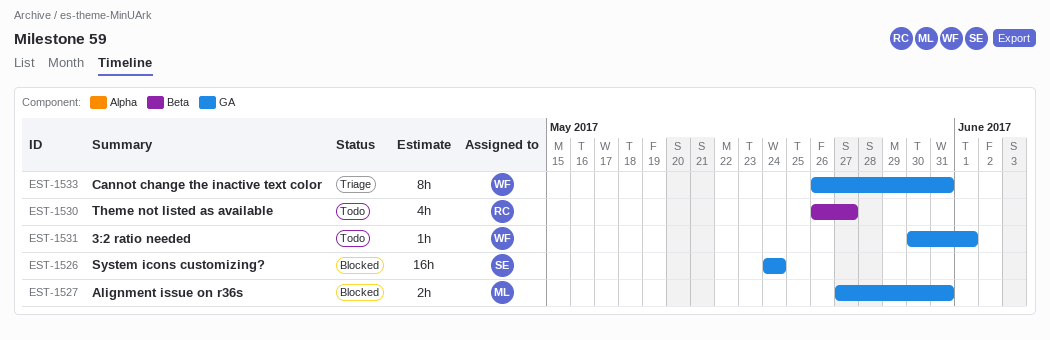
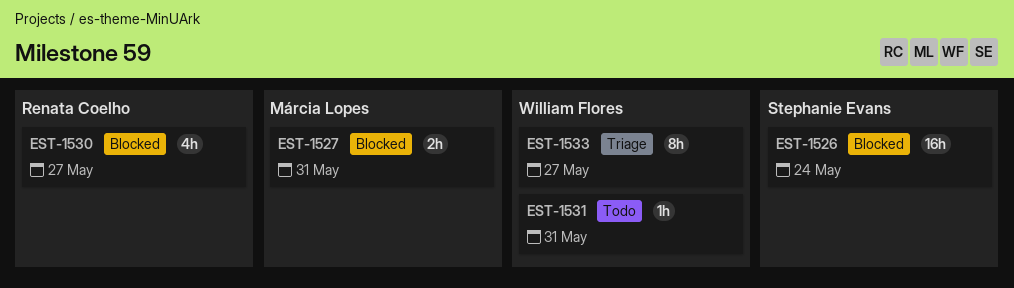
EST-1530, status: Todo -> Blocked
EST-1531, due: Jun 1 -> May 31
EST-1533, due: May 31 -> May 27

